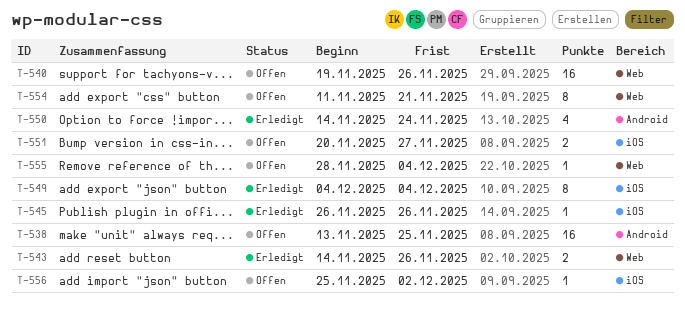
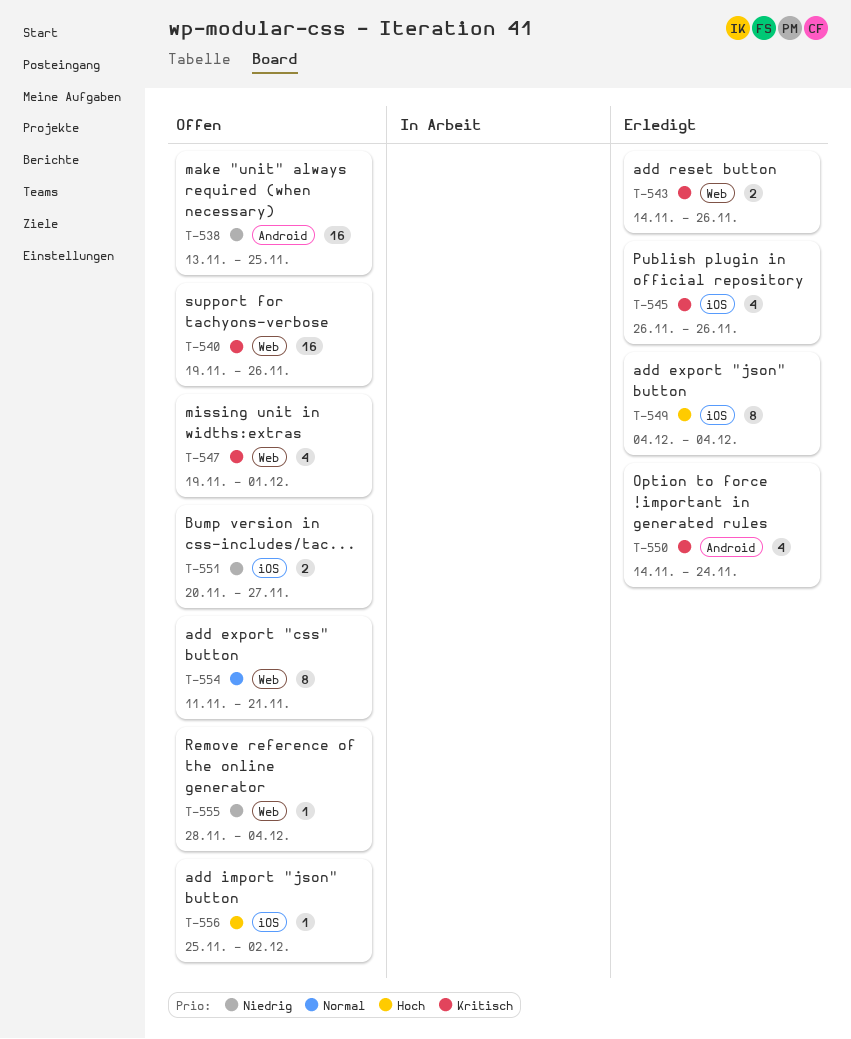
T-545, estimate: 1 -> 4
T-547: none -> present

